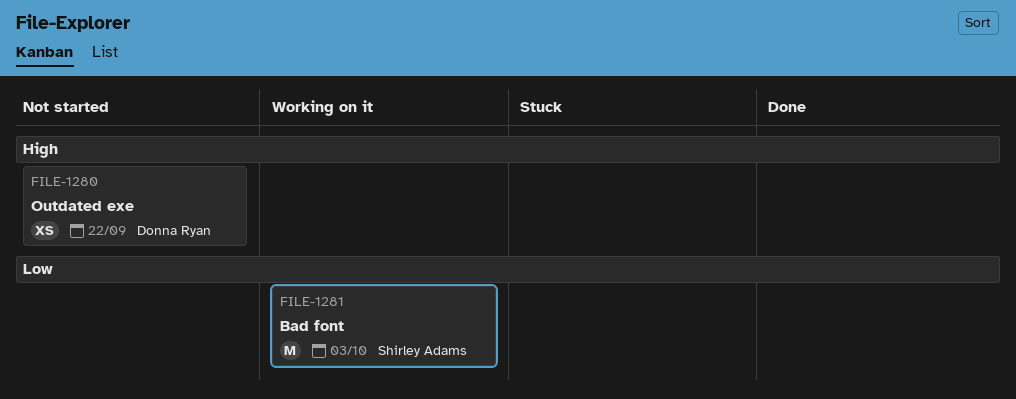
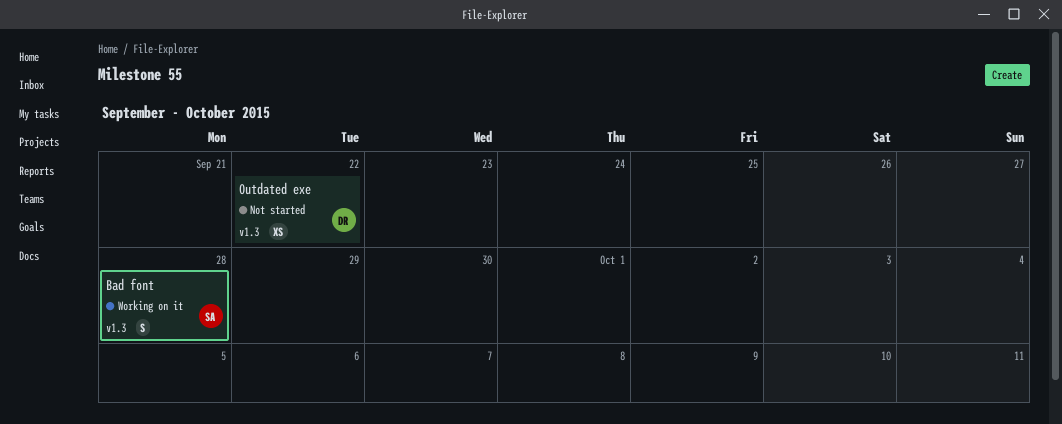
Bad font, estimate: M -> S
Bad font, due: Oct 3 -> Sep 28

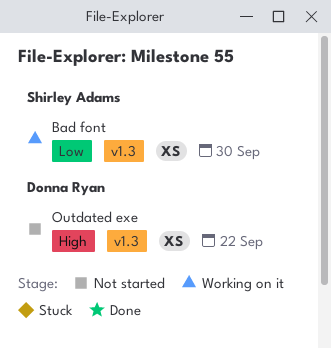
Bad font, estimate: S -> XS
Bad font, due: Sep 28 -> Sep 30

